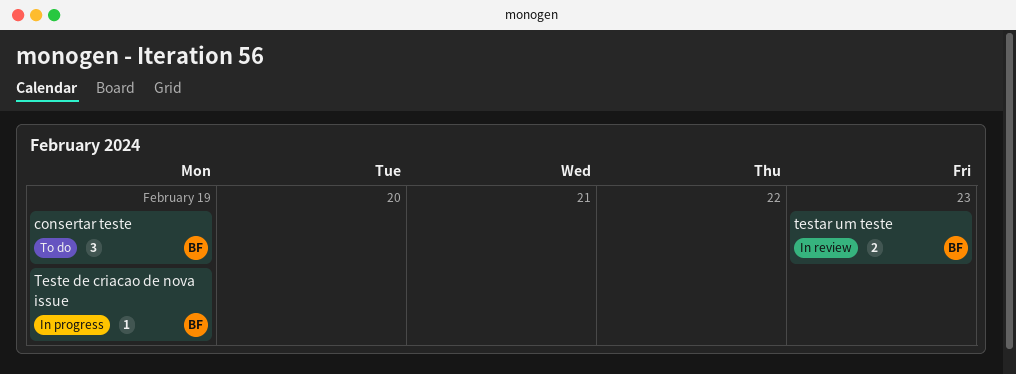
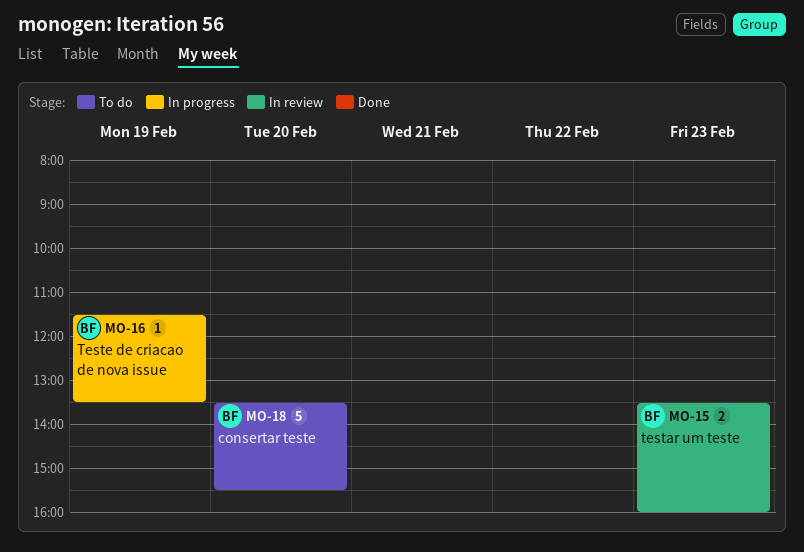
consertar teste, estimate: 3 -> 5
consertar teste, day: Feb 19 -> Feb 20

